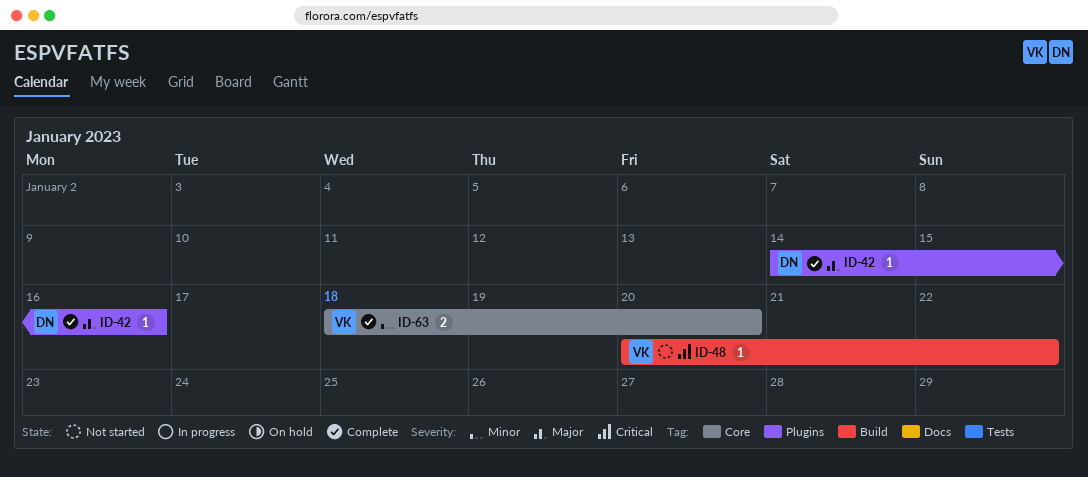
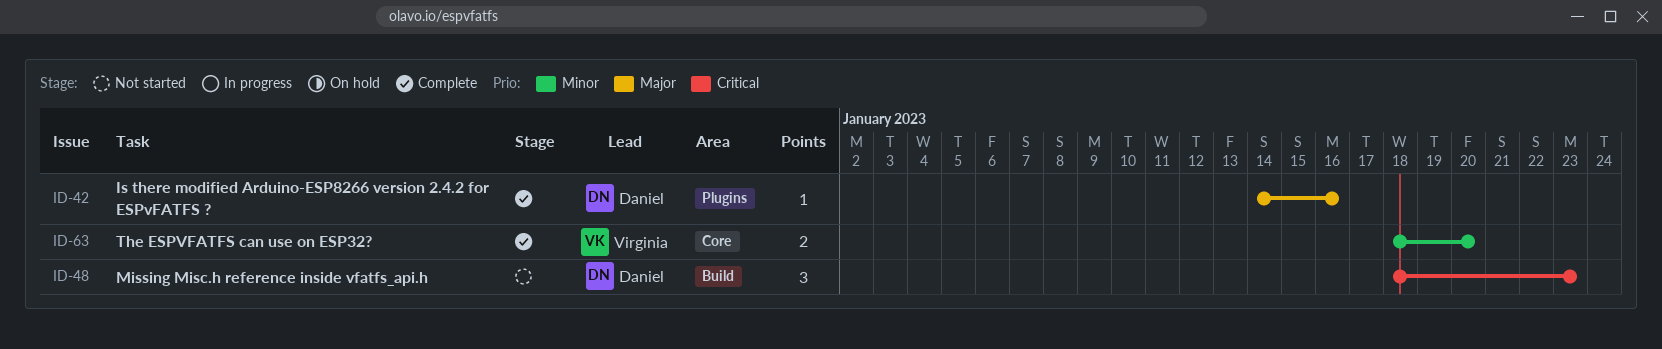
ID-48, owner: Virginia -> Daniel
ID-48, estimate: 1 -> 3
ID-48, start: Jan 20 -> Jan 18
ID-48, due: Jan 22 -> Jan 23

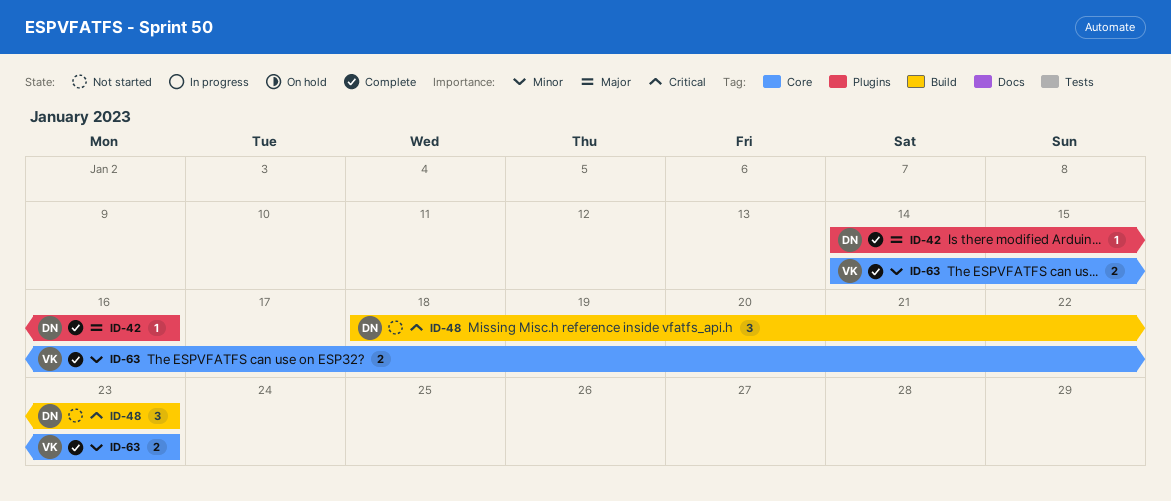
ID-63, start: Jan 18 -> Jan 14
ID-63, due: Jan 20 -> Jan 23

